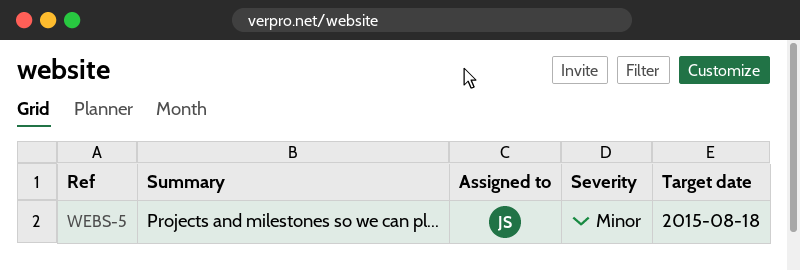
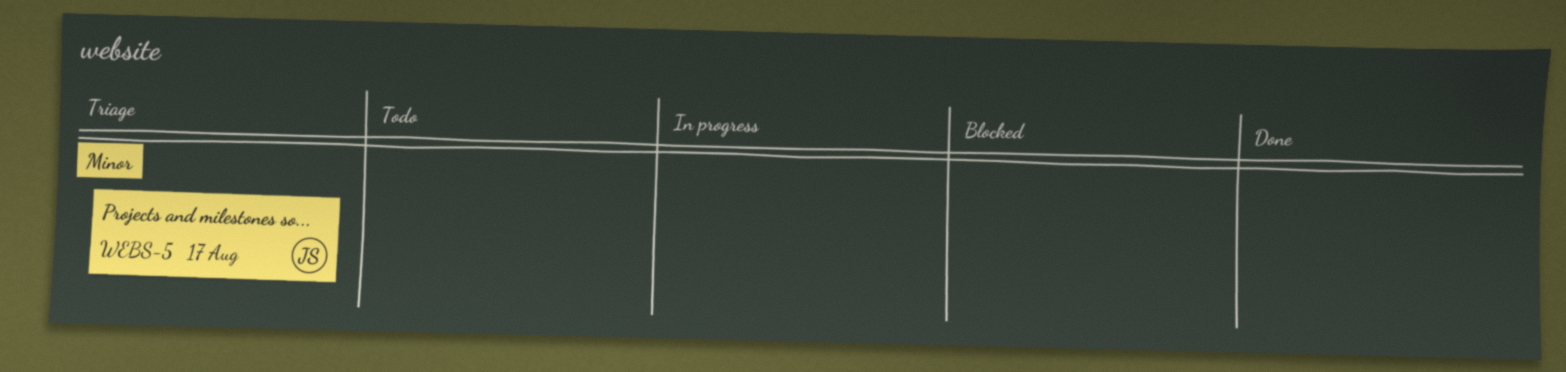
WEBS-5, due: Aug 18 -> Aug 17

